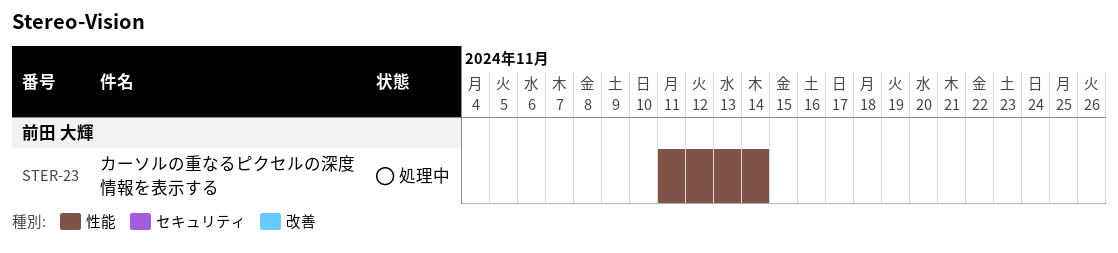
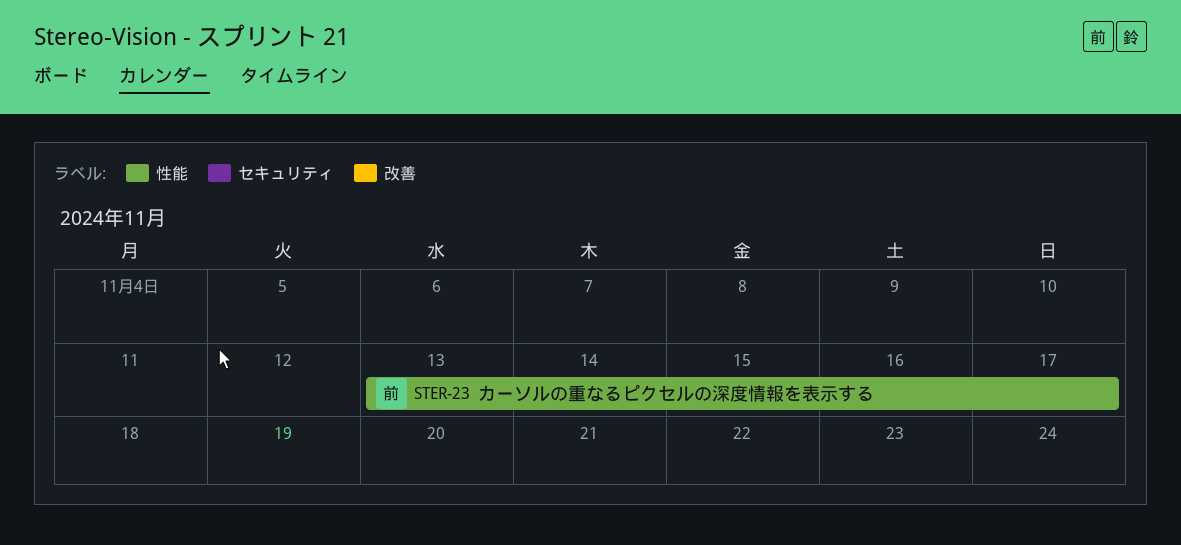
STER-23, start: Nov 11 -> Nov 13
STER-23, due: Nov 14 -> Nov 17

